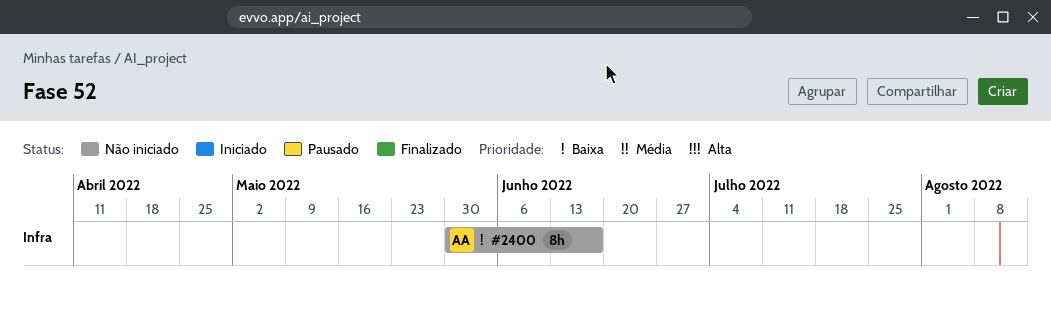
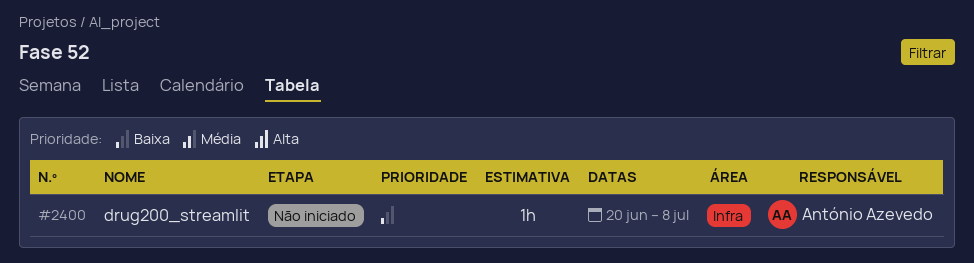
#2400, estimate: 8h -> 1h
#2400, start: May 30 -> Jun 20
#2400, due: Jun 17 -> Jul 8

